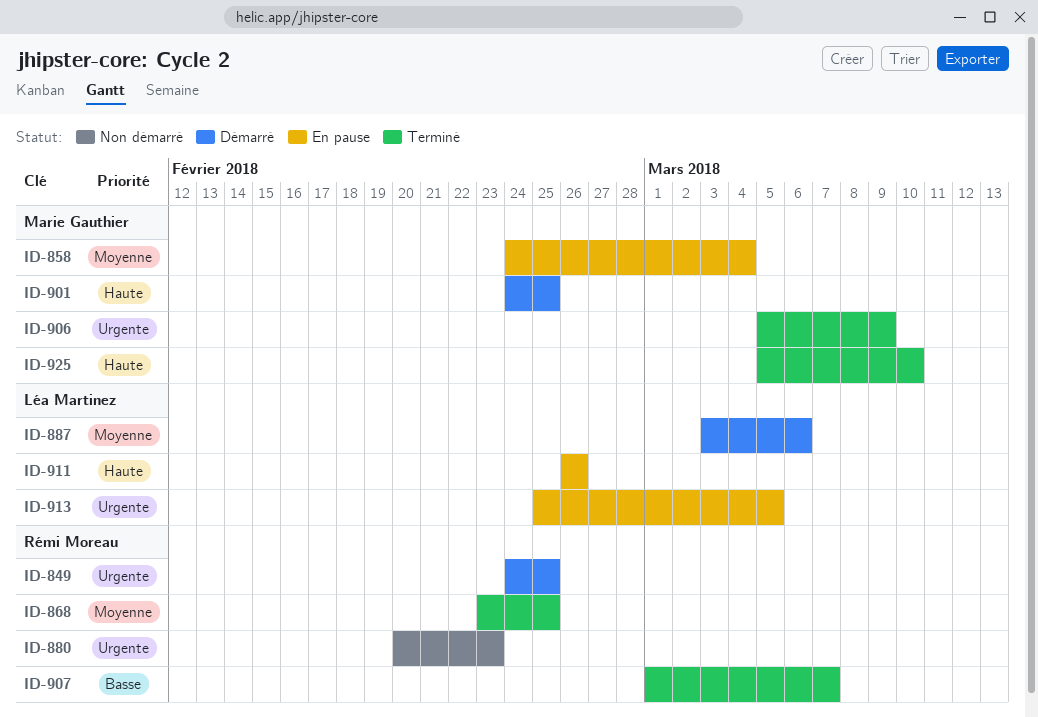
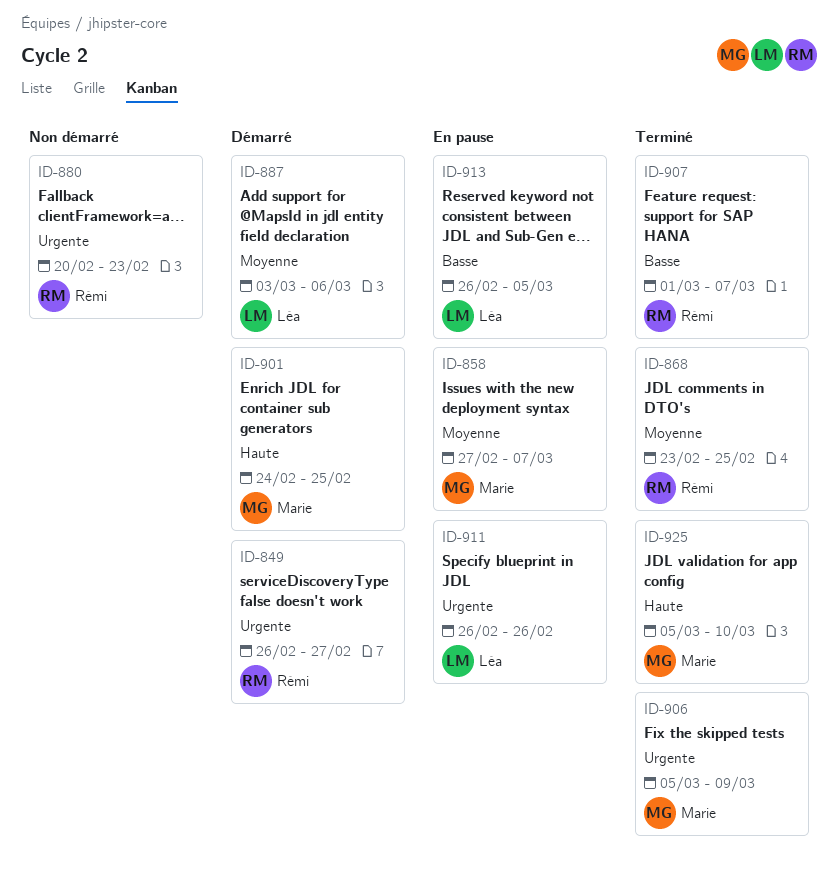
ID-849, start: Feb 24 -> Feb 26
ID-849, due: Feb 25 -> Feb 27
ID-858, start: Feb 24 -> Feb 27
ID-858, due: Mar 4 -> Mar 7
ID-911, priority: Haute -> Urgente
ID-913, priority: Urgente -> Basse
ID-913, start: Feb 25 -> Feb 26

